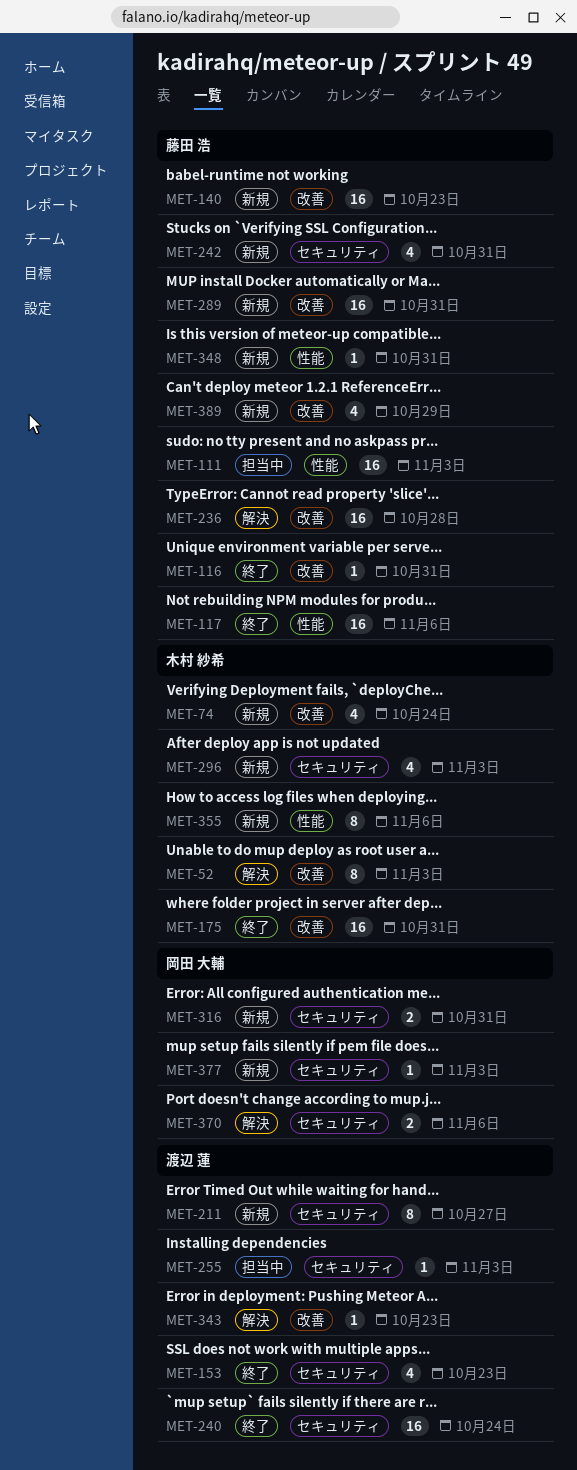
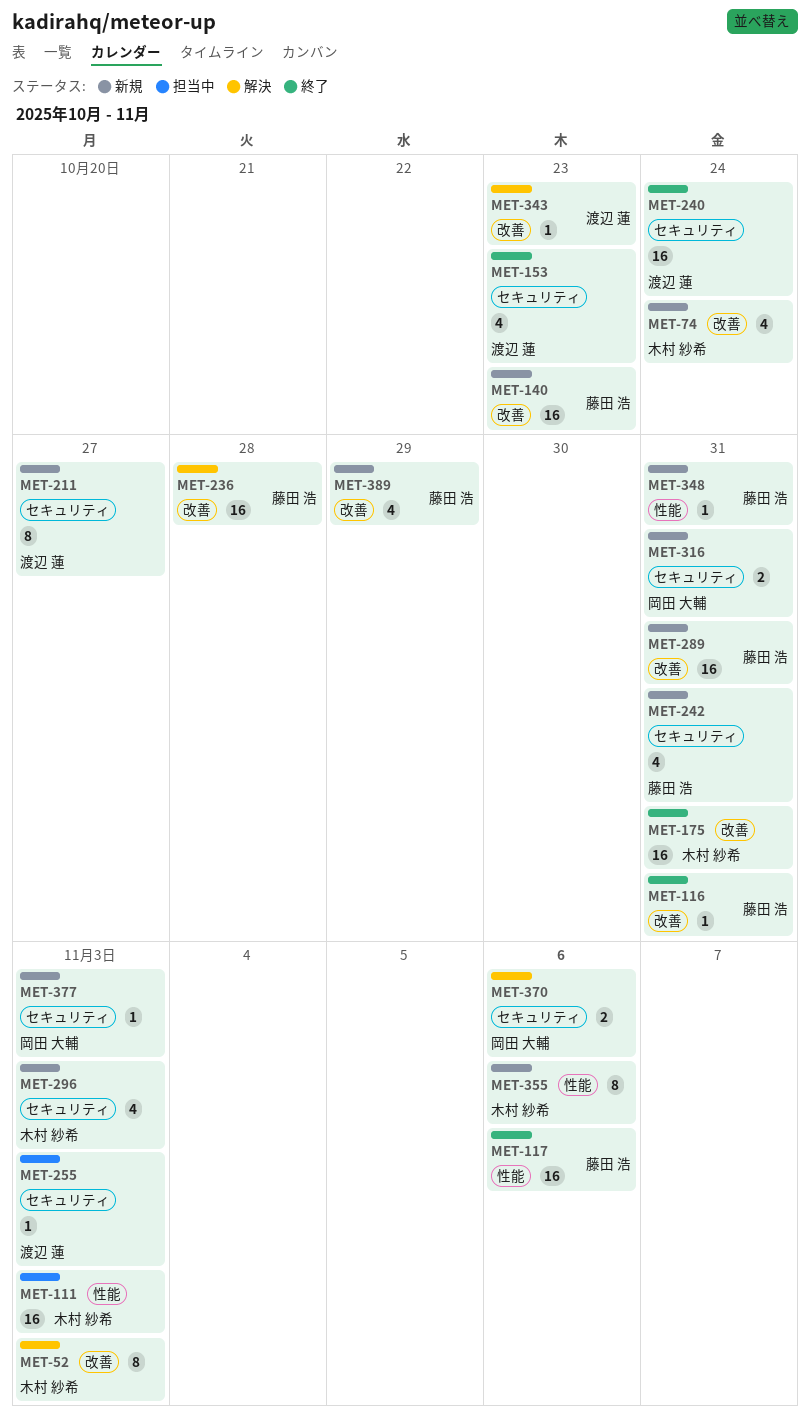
MET-111, owner: 藤田 浩 -> 木村 紗希

